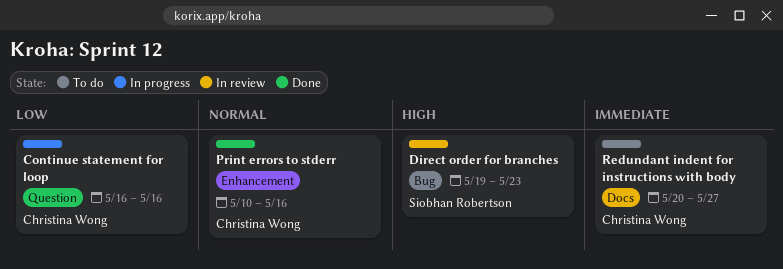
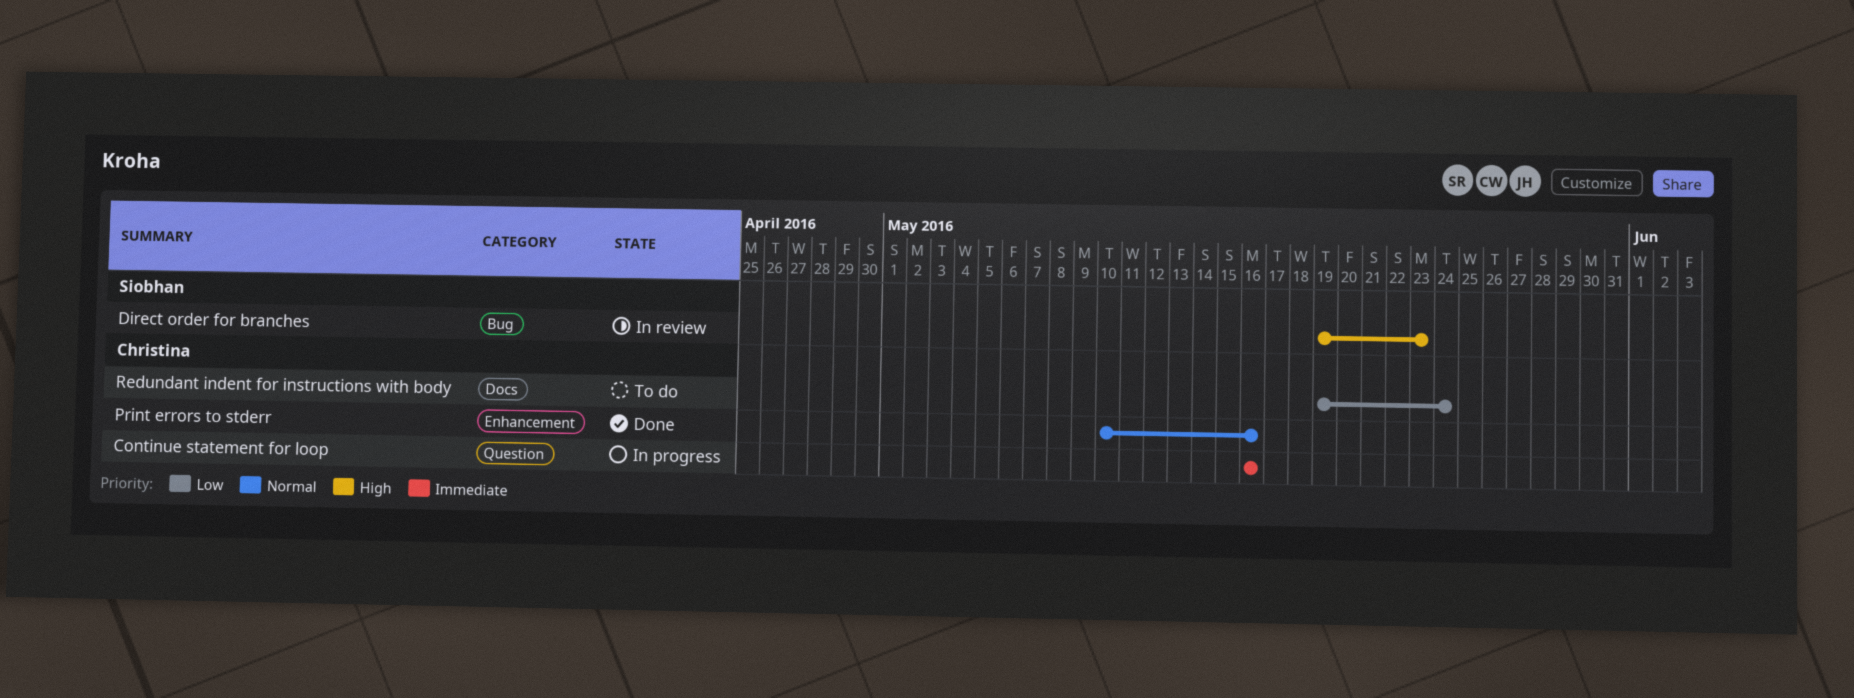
Continue statement for loop, priority: Low -> Immediate
Redundant indent for instructions with body, priority: Immediate -> Low
Redundant indent for instructions with body, start: May 20 -> May 19
Redundant indent for instructions with body, due: May 27 -> May 24

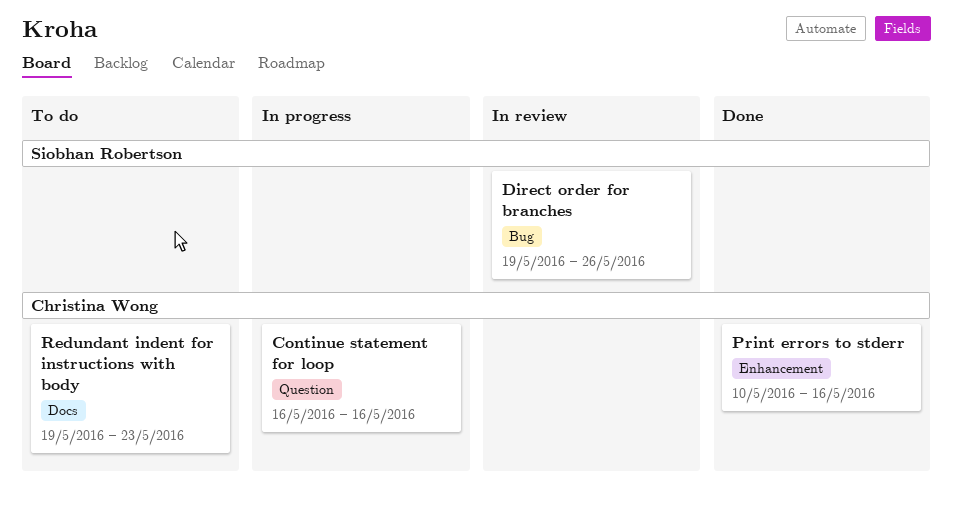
Direct order for branches, due: May 23 -> May 26
Redundant indent for instructions with body, due: May 24 -> May 23

